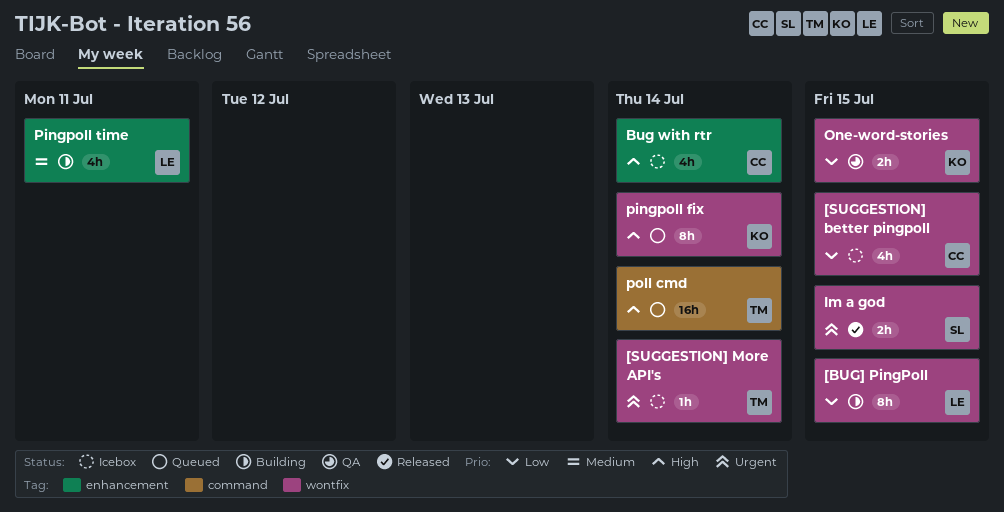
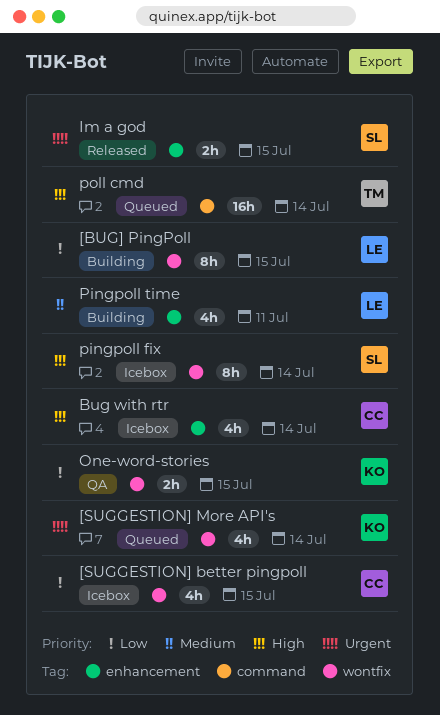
[SUGGESTION] More API's, status: Icebox -> Queued
[SUGGESTION] More API's, owner: TM -> KO
[SUGGESTION] More API's, estimate: 1h -> 4h
Im a god, label: wontfix -> enhancement
pingpoll fix, status: Queued -> Icebox
pingpoll fix, owner: KO -> SL

